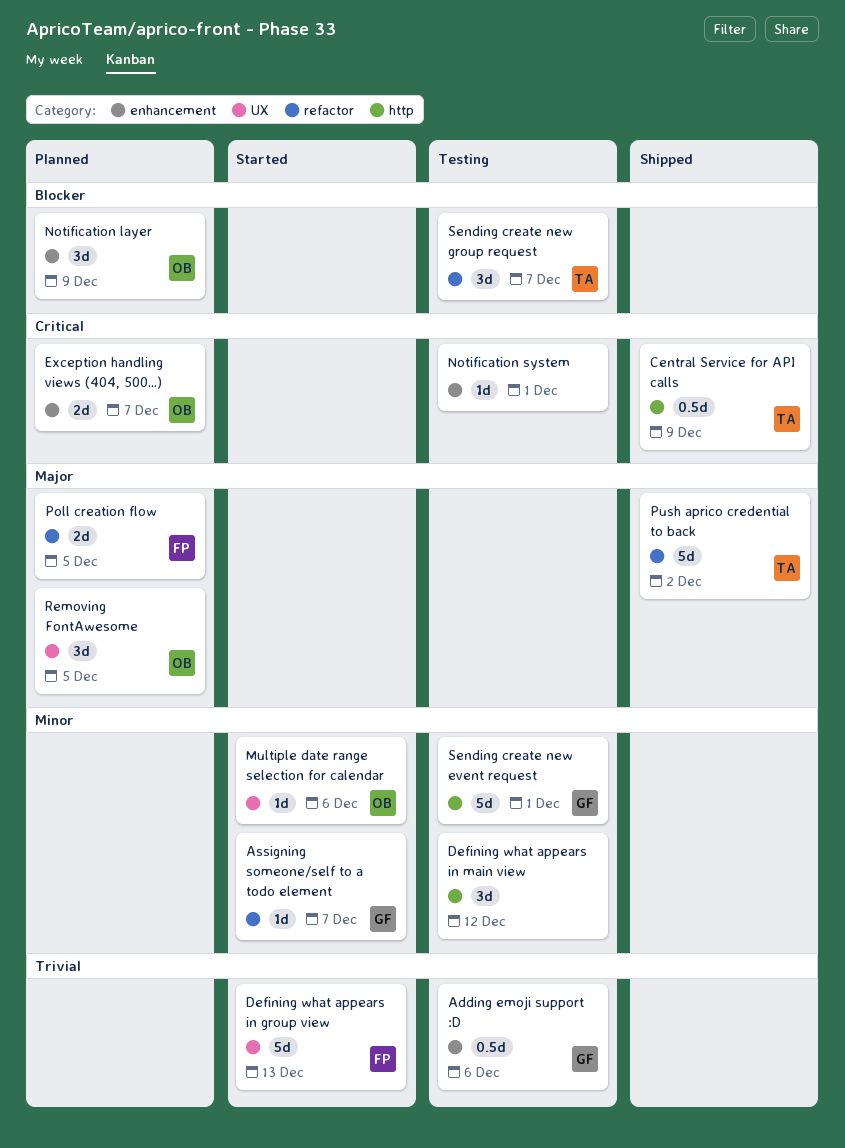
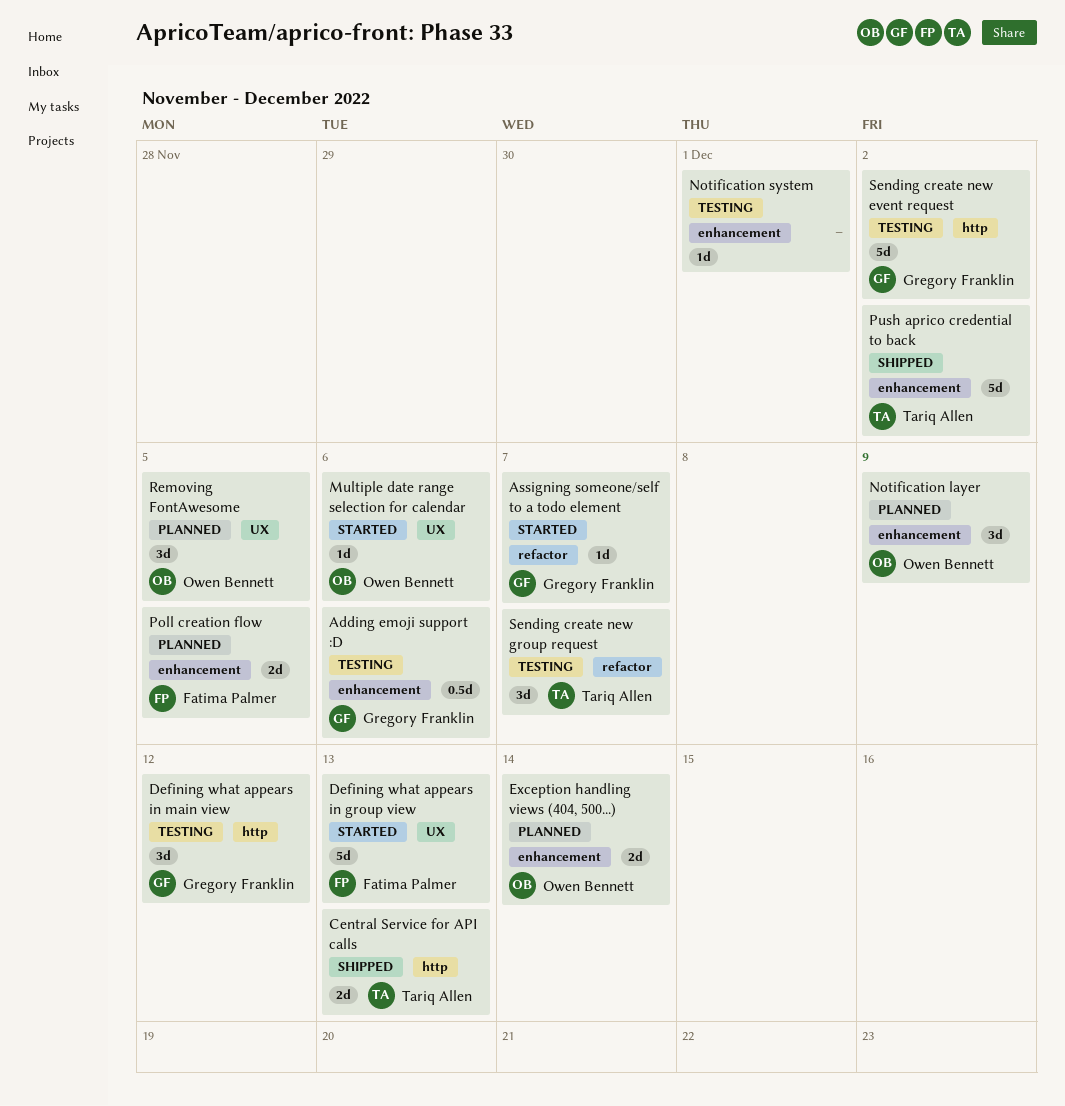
Central Service for API calls, estimate: 0.5d -> 2d
Central Service for API calls, due: Dec 9 -> Dec 13
Defining what appears in main view, owner: none -> Gregory Franklin
Exception handling views (404, 500...), due: Dec 7 -> Dec 14
Poll creation flow, label: refactor -> enhancement
Push aprico credential to back, label: refactor -> enhancement
Sending create new event request, due: Dec 1 -> Dec 2

